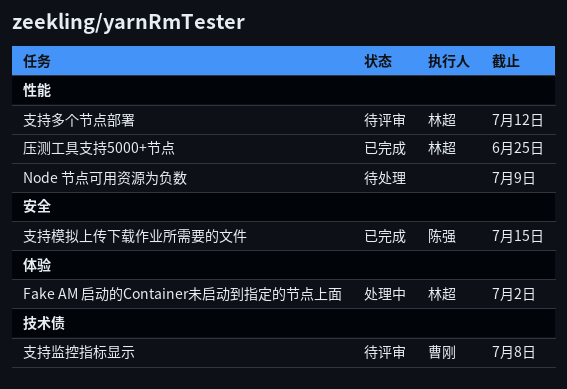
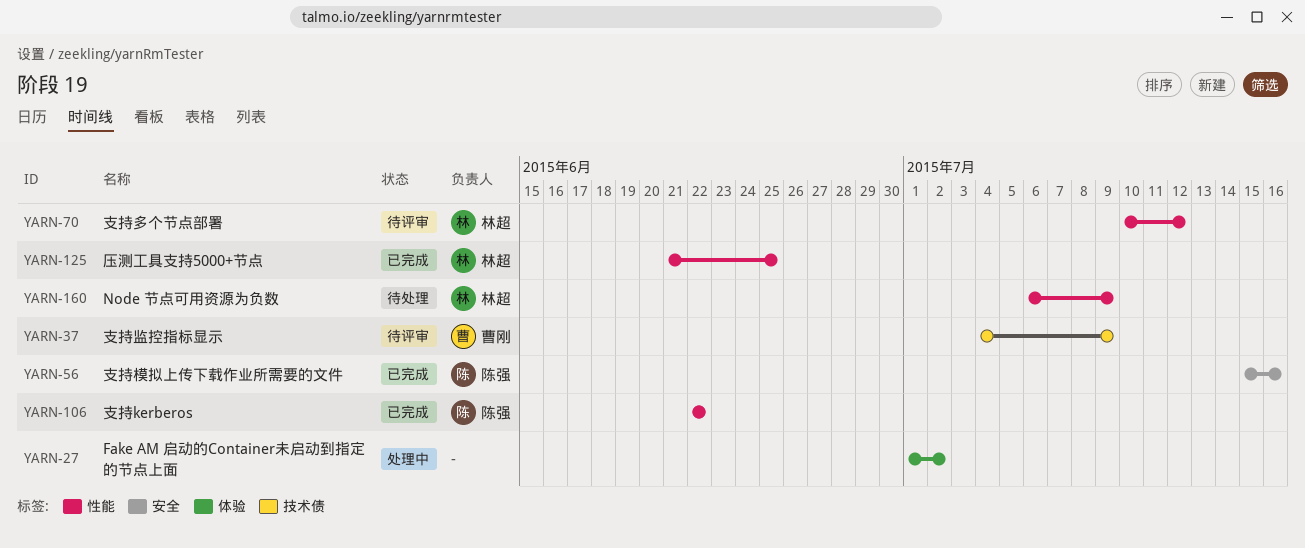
Fake AM 启动的Container未启动到指定的节点上面, owner: 林超 -> none
Node 节点可用资源为负数, owner: none -> 林超
支持kerberos: none -> present
支持模拟上传下载作业所需要的文件, due: Jul 15 -> Jul 16
支持监控指标显示, due: Jul 8 -> Jul 9

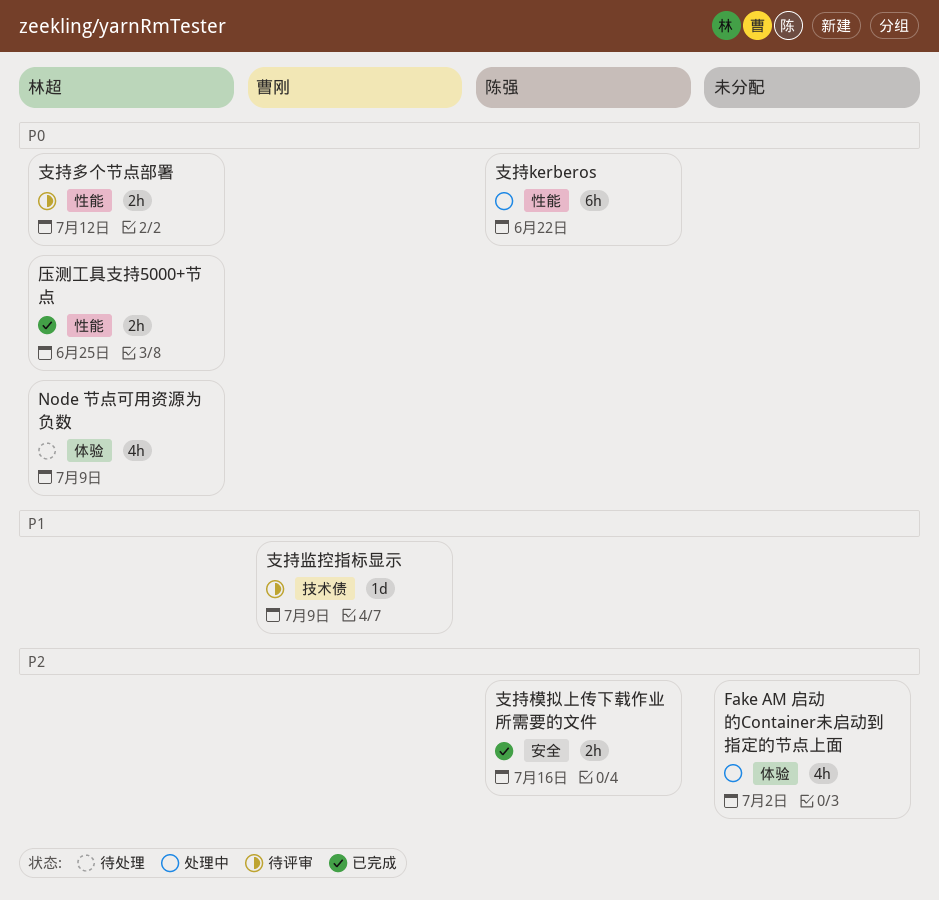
Node 节点可用资源为负数, label: 性能 -> 体验
支持kerberos, status: 已完成 -> 处理中

